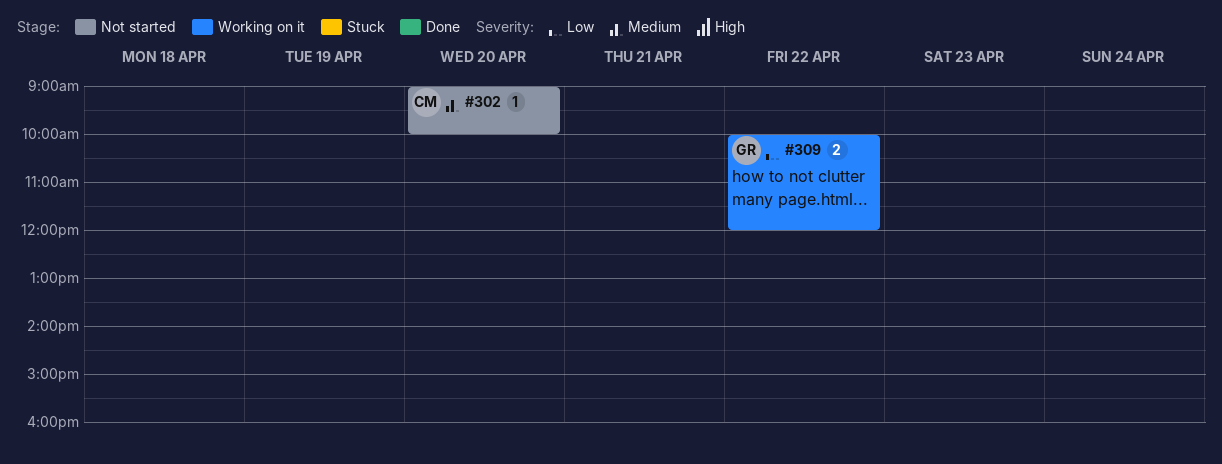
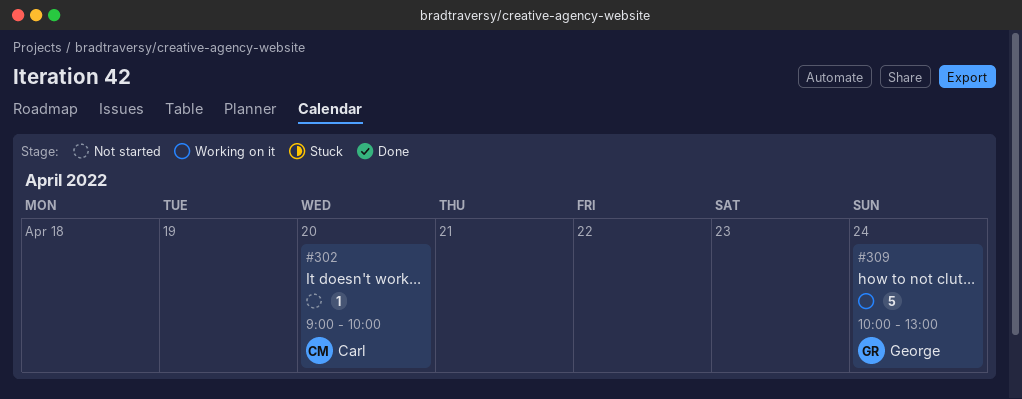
#309, estimate: 2 -> 5
#309, day: Apr 22 -> Apr 24
#309, ends: 12:00 -> 13:00

